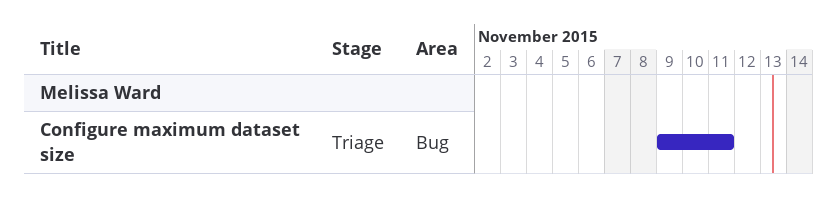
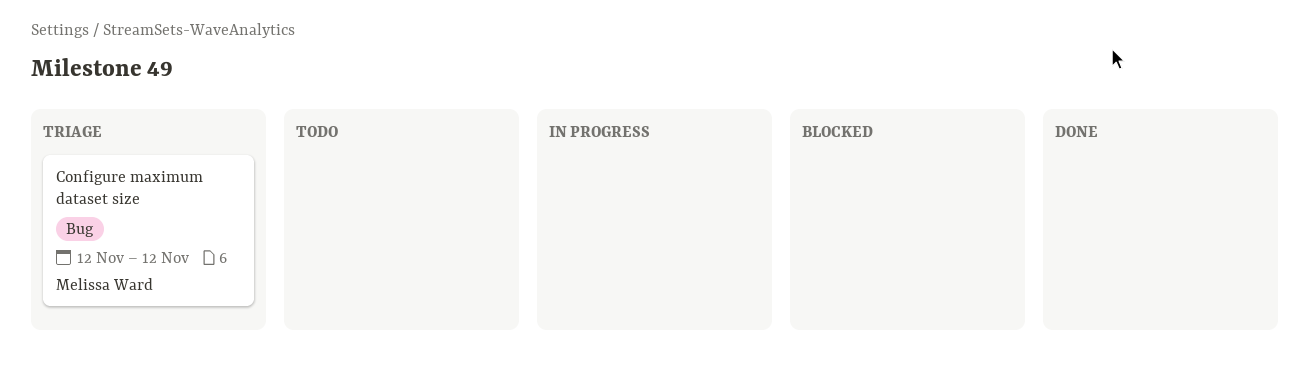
Configure maximum dataset size, start: Nov 9 -> Nov 12
Configure maximum dataset size, due: Nov 11 -> Nov 12

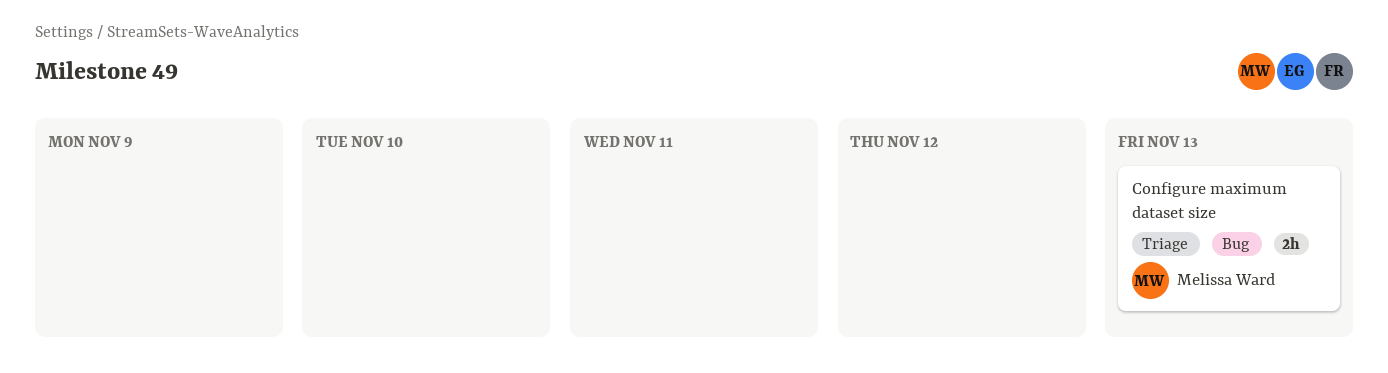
Configure maximum dataset size, due: Nov 12 -> Nov 13

